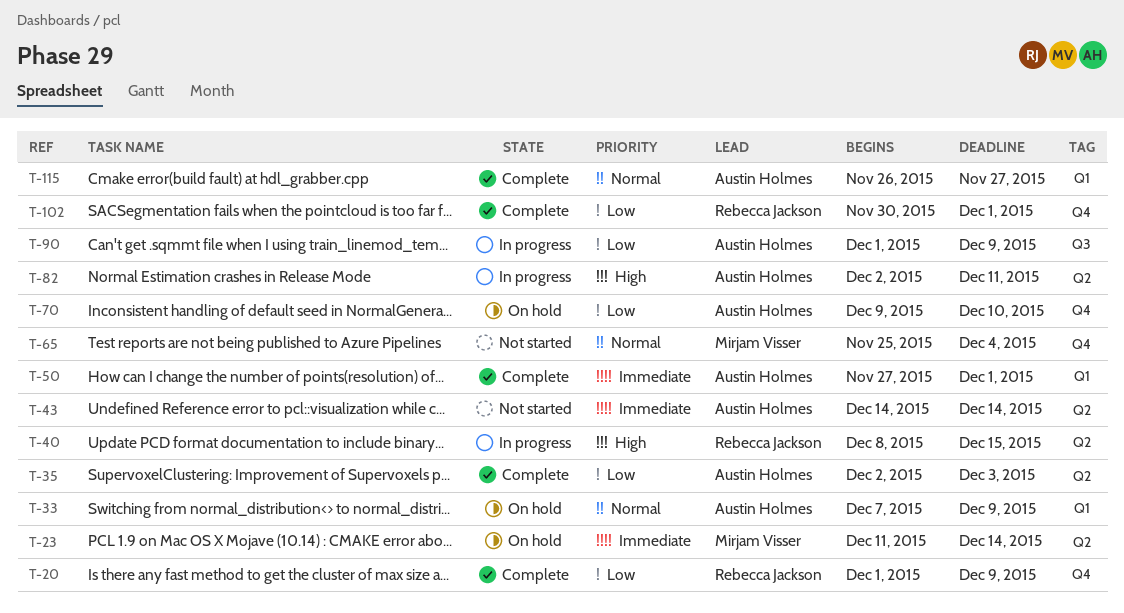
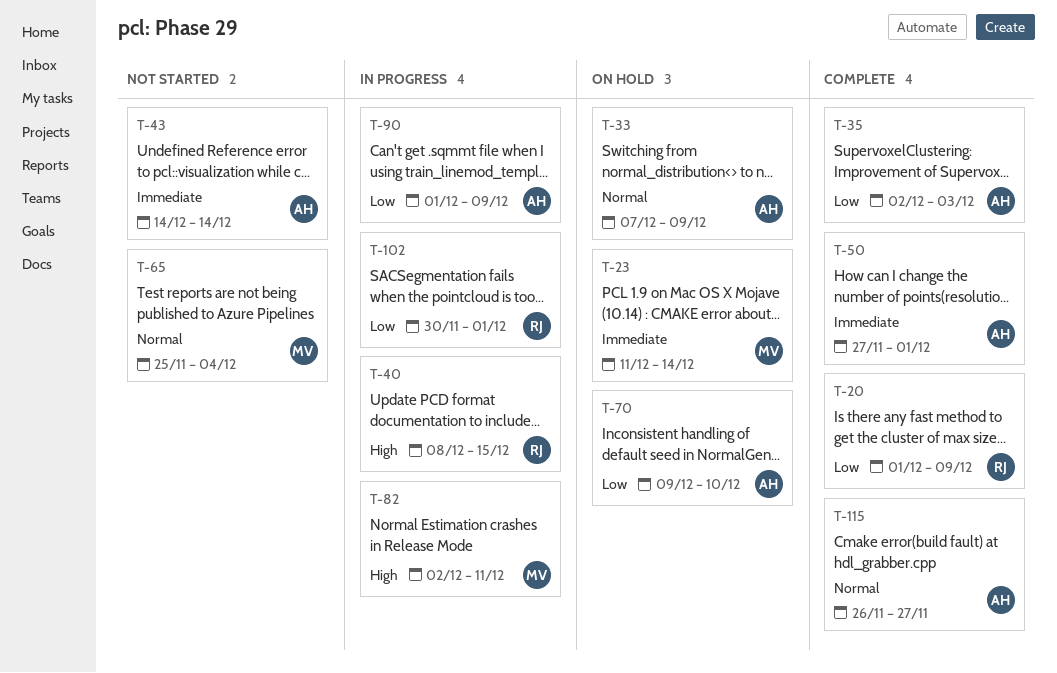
T-82, owner: Austin Holmes -> Mirjam Visser
T-102, status: Complete -> In progress

